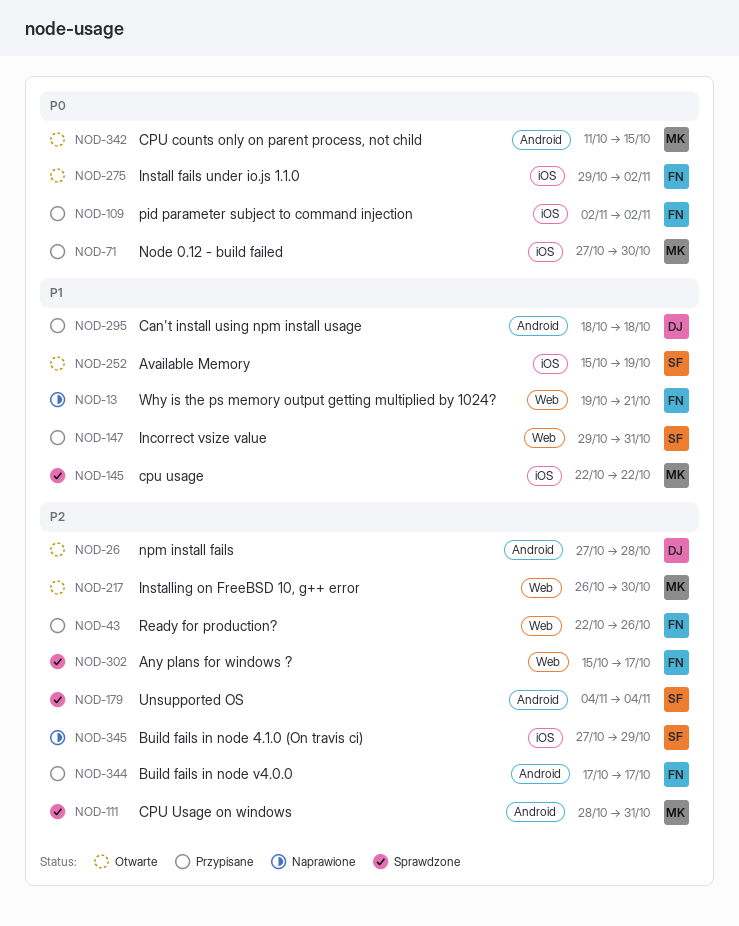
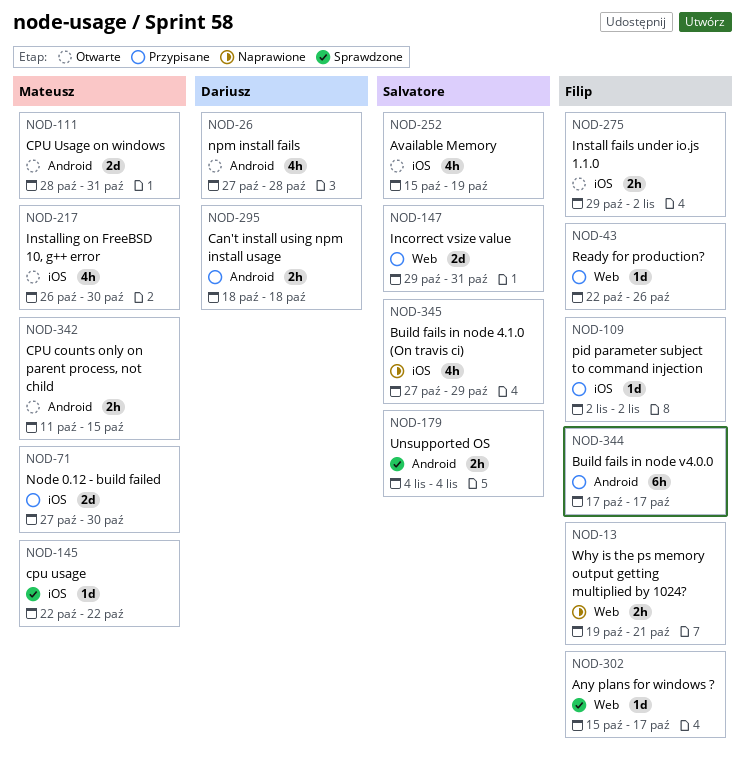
NOD-111, status: Sprawdzone -> Otwarte
NOD-217, label: Web -> iOS

